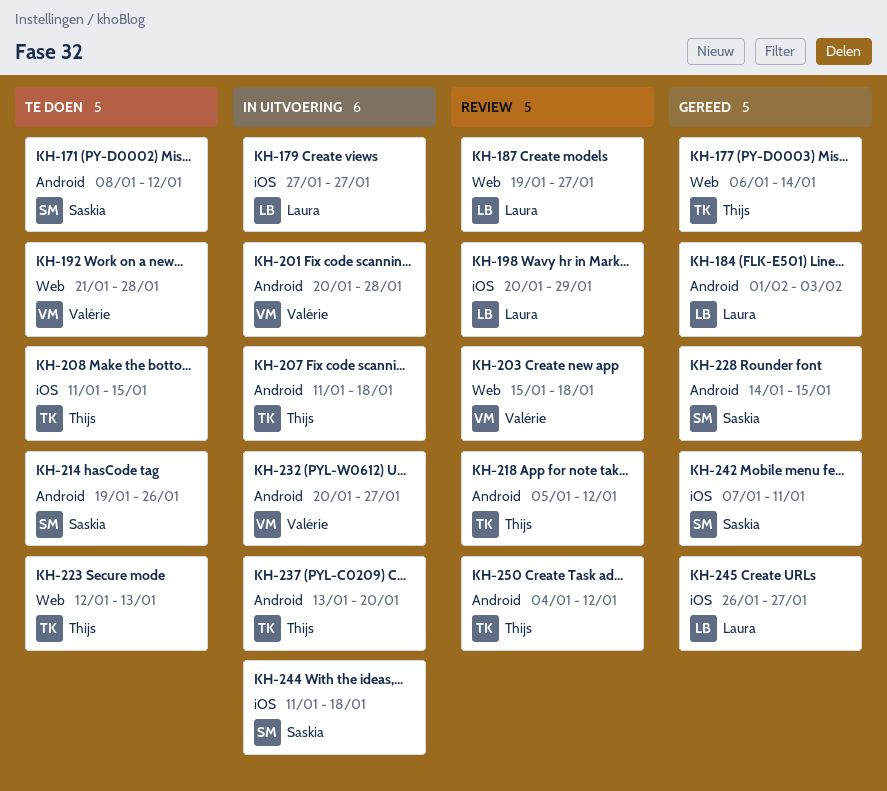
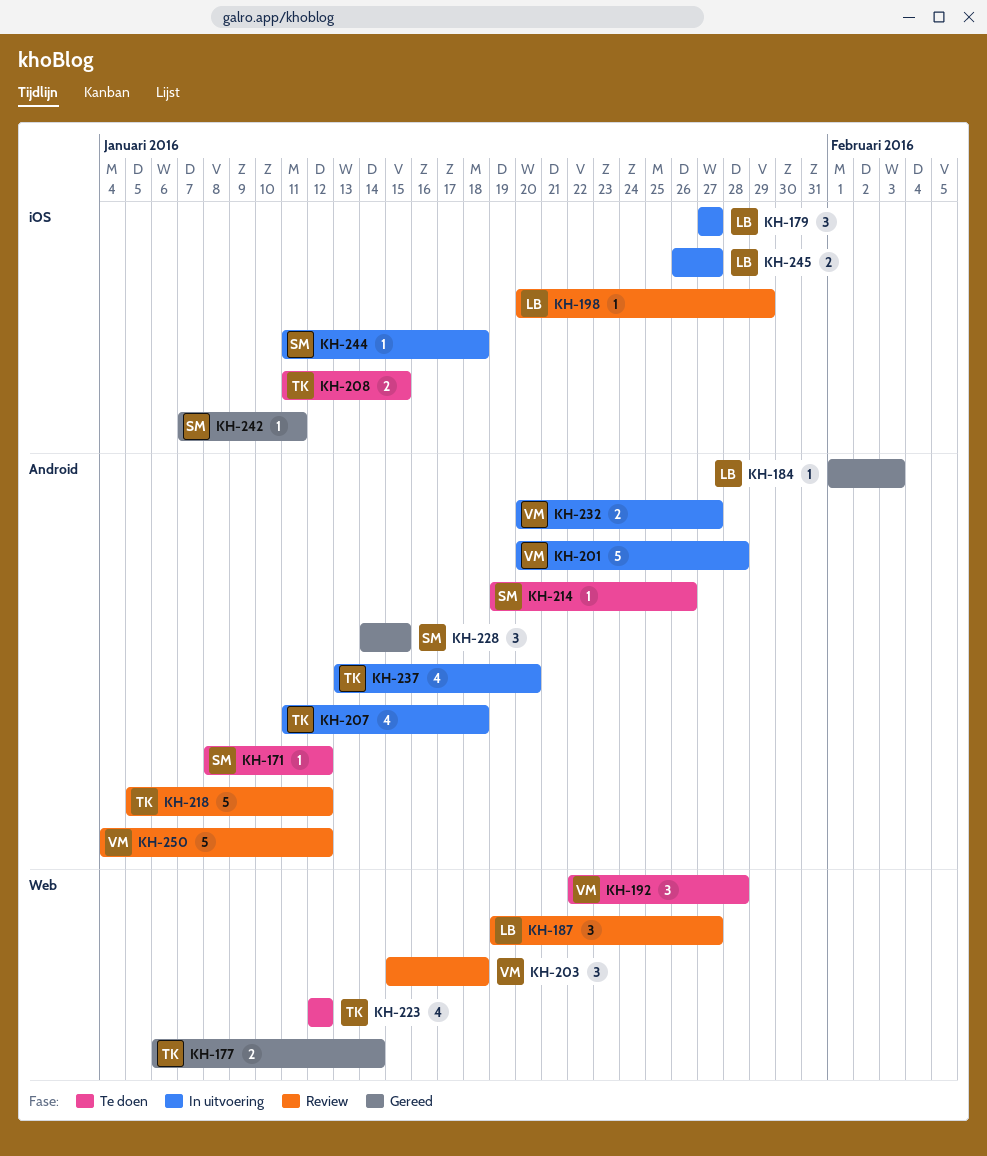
KH-192, start: Jan 21 -> Jan 22
KH-223, due: Jan 13 -> Jan 12
KH-245, status: Gereed -> In uitvoering
KH-250, owner: Thijs -> Valérie

